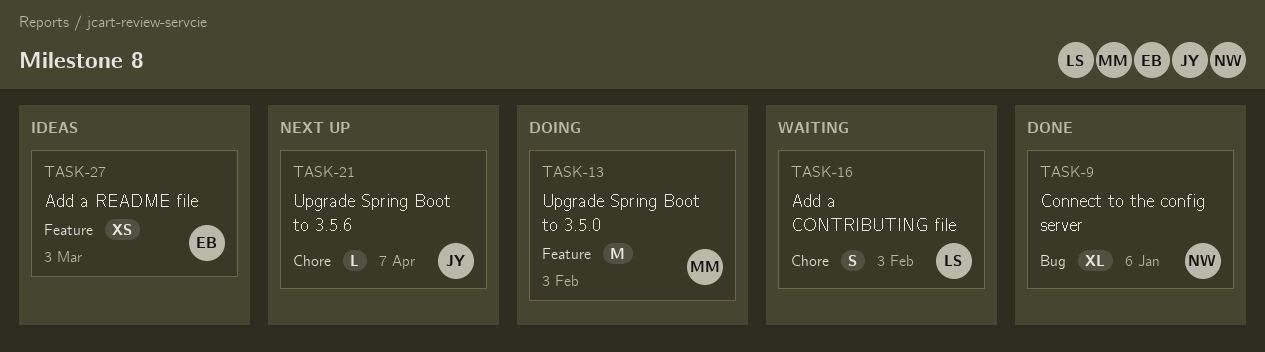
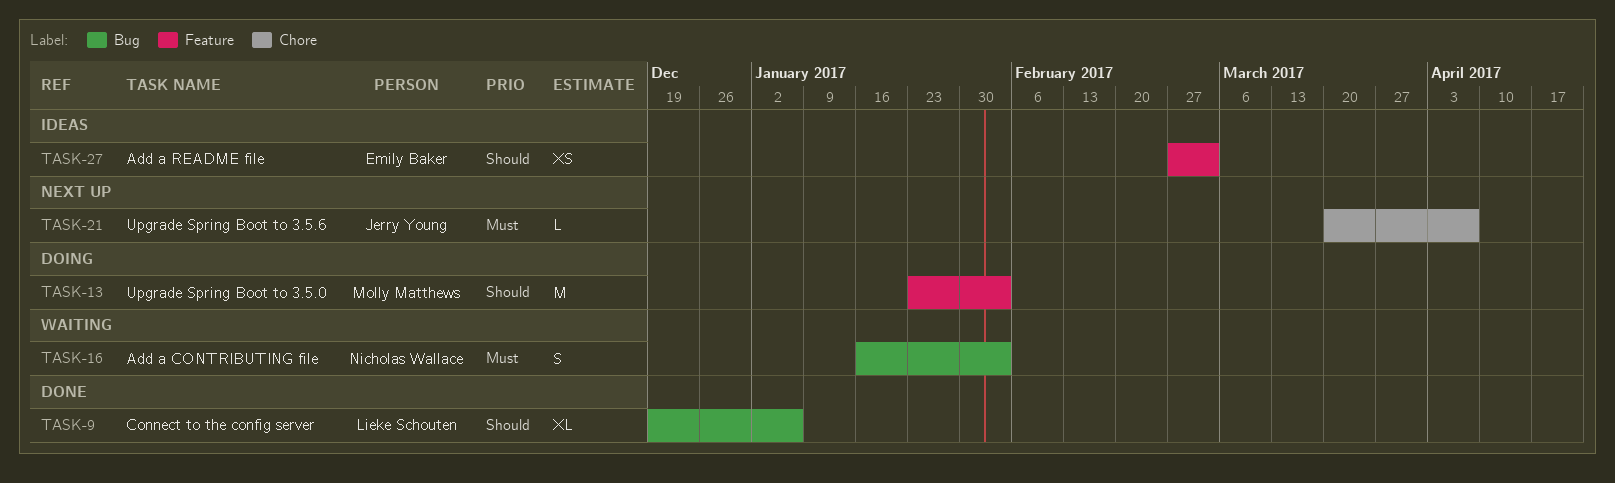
TASK-9, owner: Nicholas Wallace -> Lieke Schouten
TASK-16, owner: Lieke Schouten -> Nicholas Wallace
TASK-16, label: Chore -> Bug

